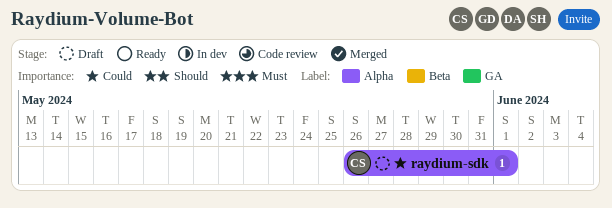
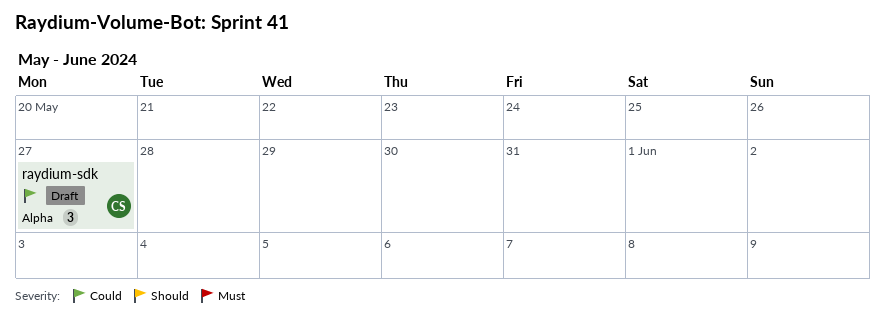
raydium-sdk, estimate: 1 -> 3
raydium-sdk, due: Jun 1 -> May 27

